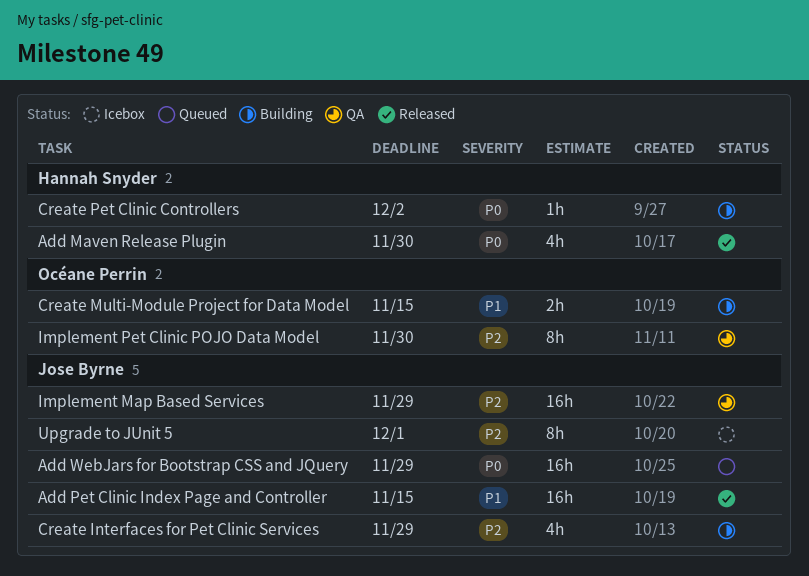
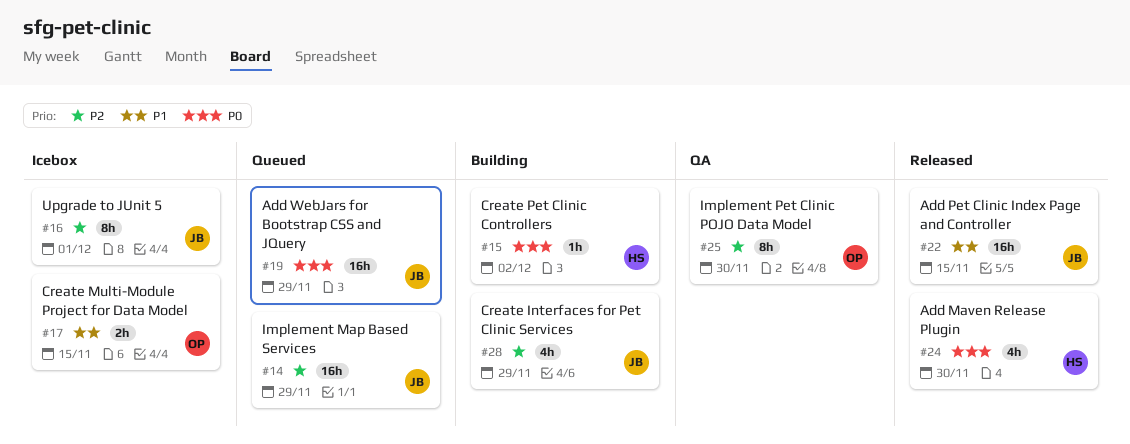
Create Multi-Module Project for Data Model, status: Building -> Icebox
Implement Map Based Services, status: QA -> Queued

